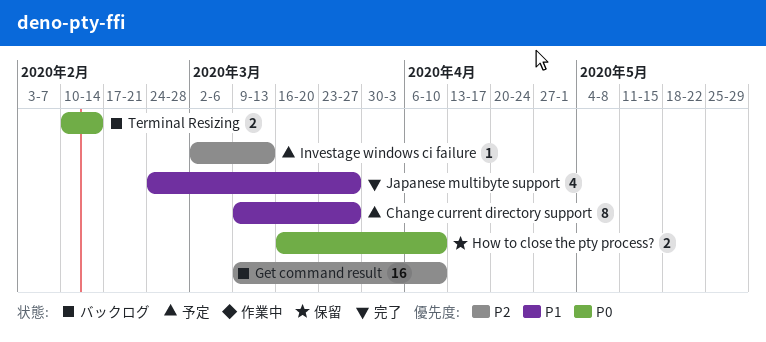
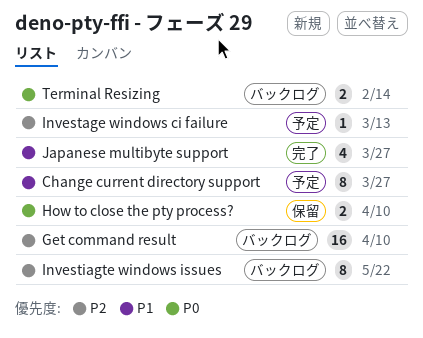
Investiagte windows issues: none -> present

